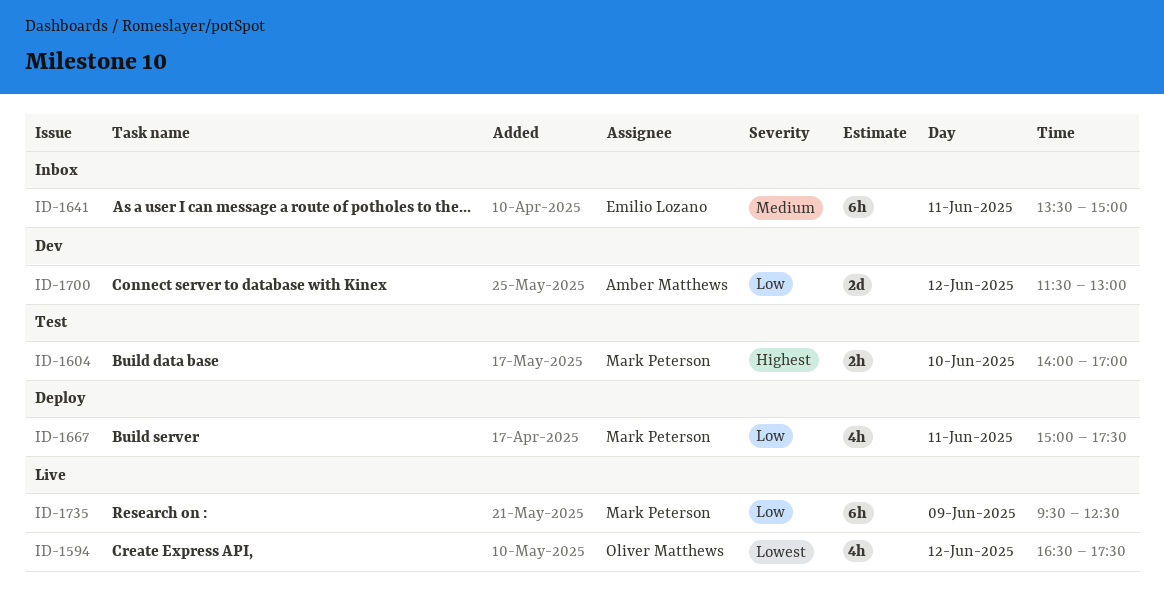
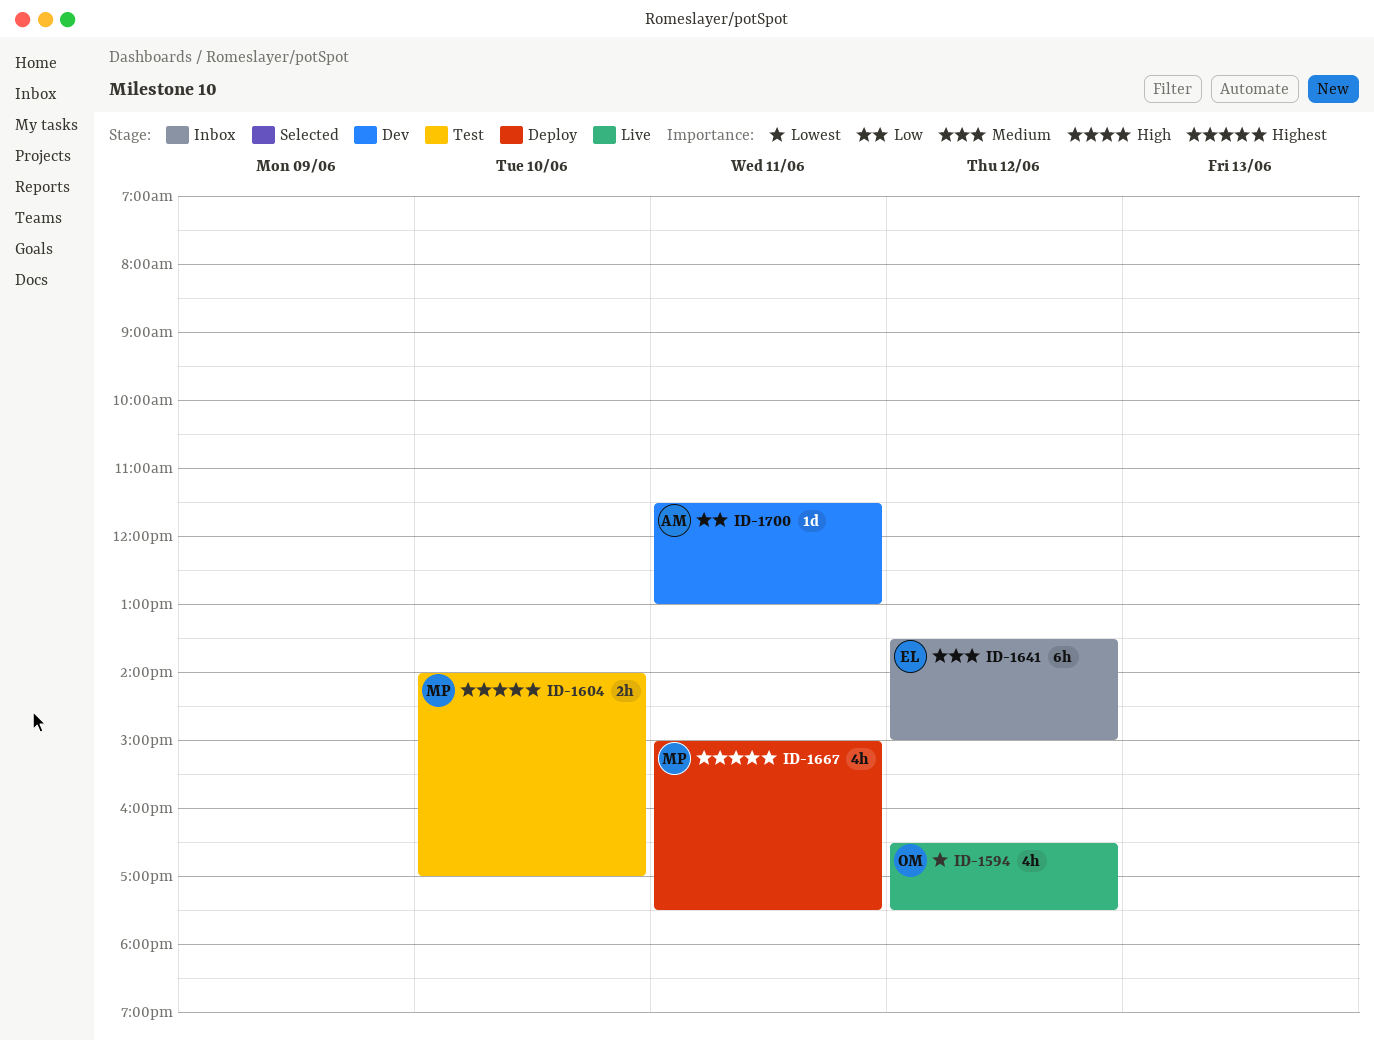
ID-1641, day: Jun 11 -> Jun 12
ID-1667, priority: Low -> Highest
ID-1700, estimate: 2d -> 1d
ID-1700, day: Jun 12 -> Jun 11
ID-1735: present -> none

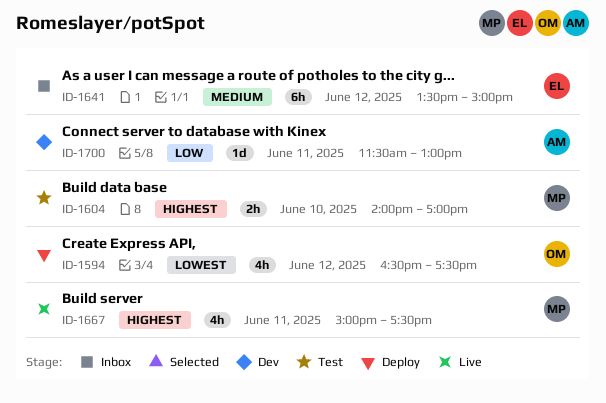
ID-1594, status: Live -> Deploy
ID-1667, status: Deploy -> Live

